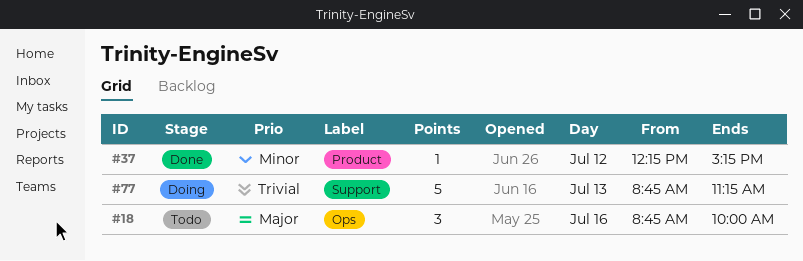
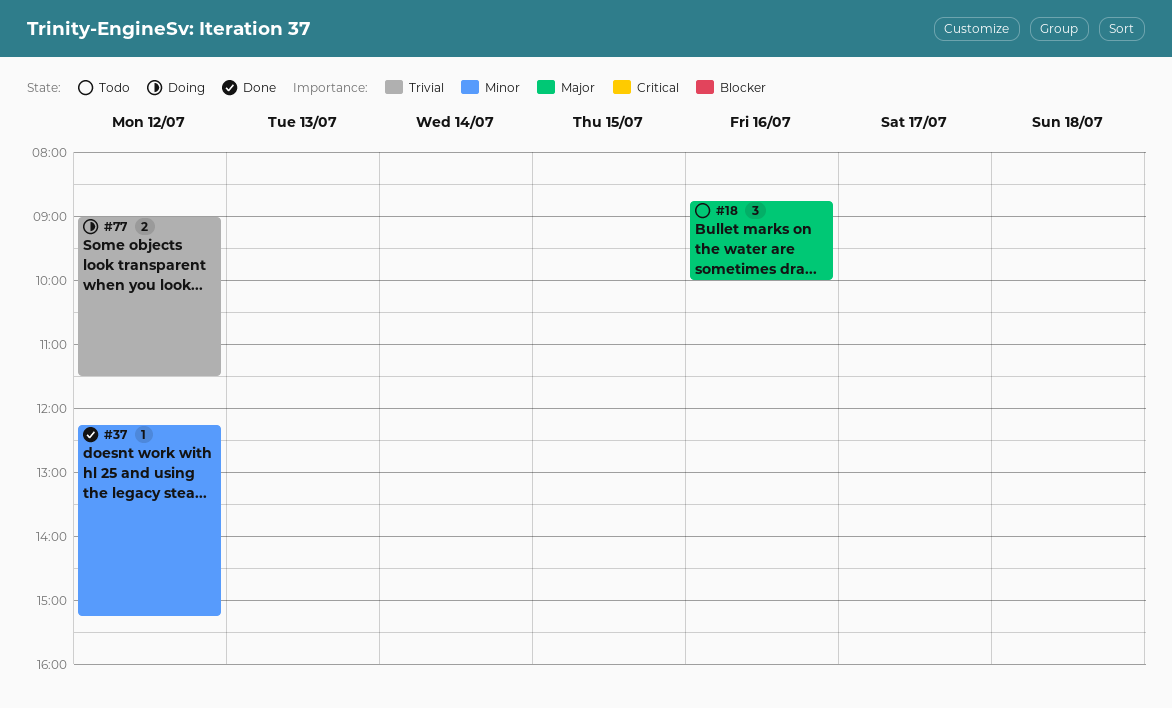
#77, estimate: 5 -> 2
#77, day: Jul 13 -> Jul 12
#77, begins: 08:45 -> 09:00
#77, ends: 11:15 -> 11:30

